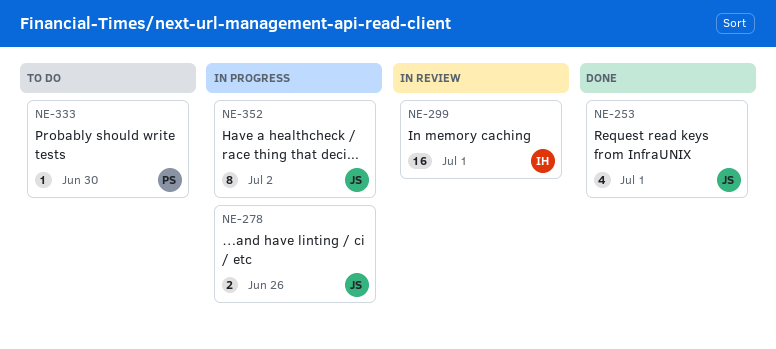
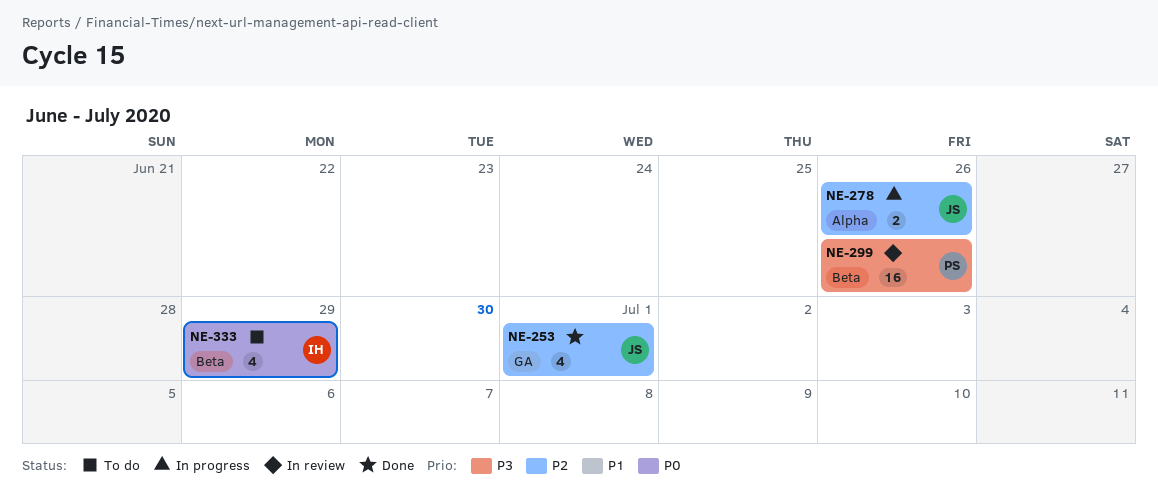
NE-299, owner: IH -> PS
NE-299, due: Jul 1 -> Jun 26
NE-333, owner: PS -> IH
NE-333, estimate: 1 -> 4
NE-333, due: Jun 30 -> Jun 29
NE-352: present -> none

